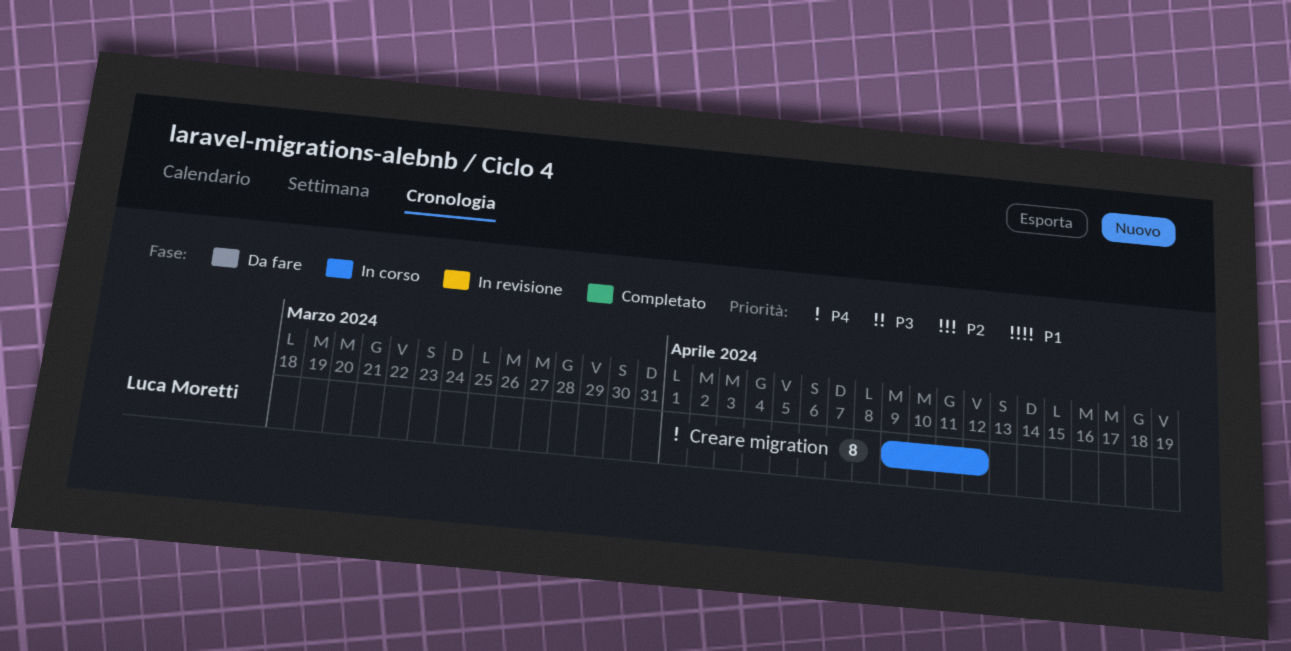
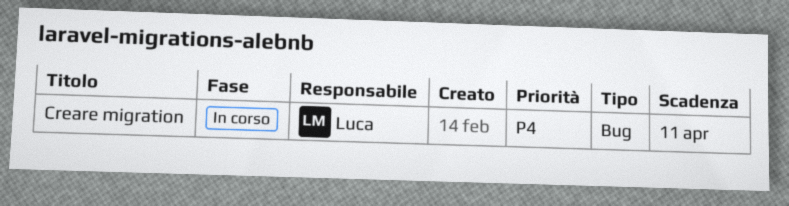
Creare migration, due: Apr 12 -> Apr 11

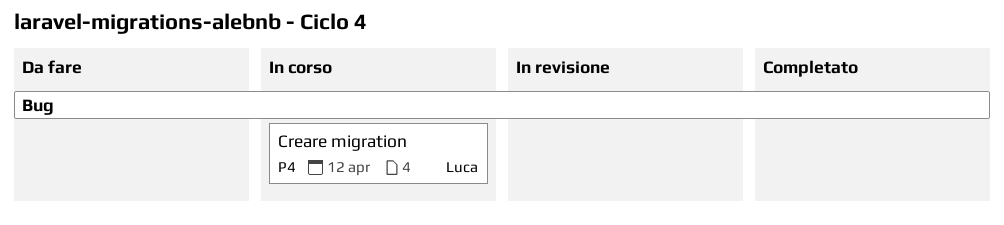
Creare migration, due: Apr 11 -> Apr 12

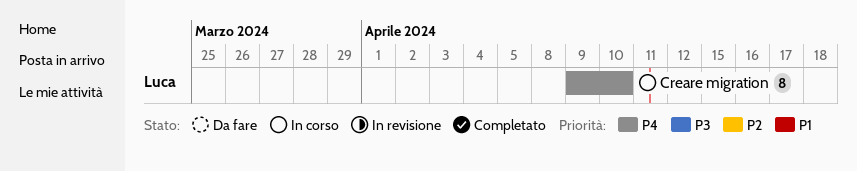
Creare migration, due: Apr 12 -> Apr 10

